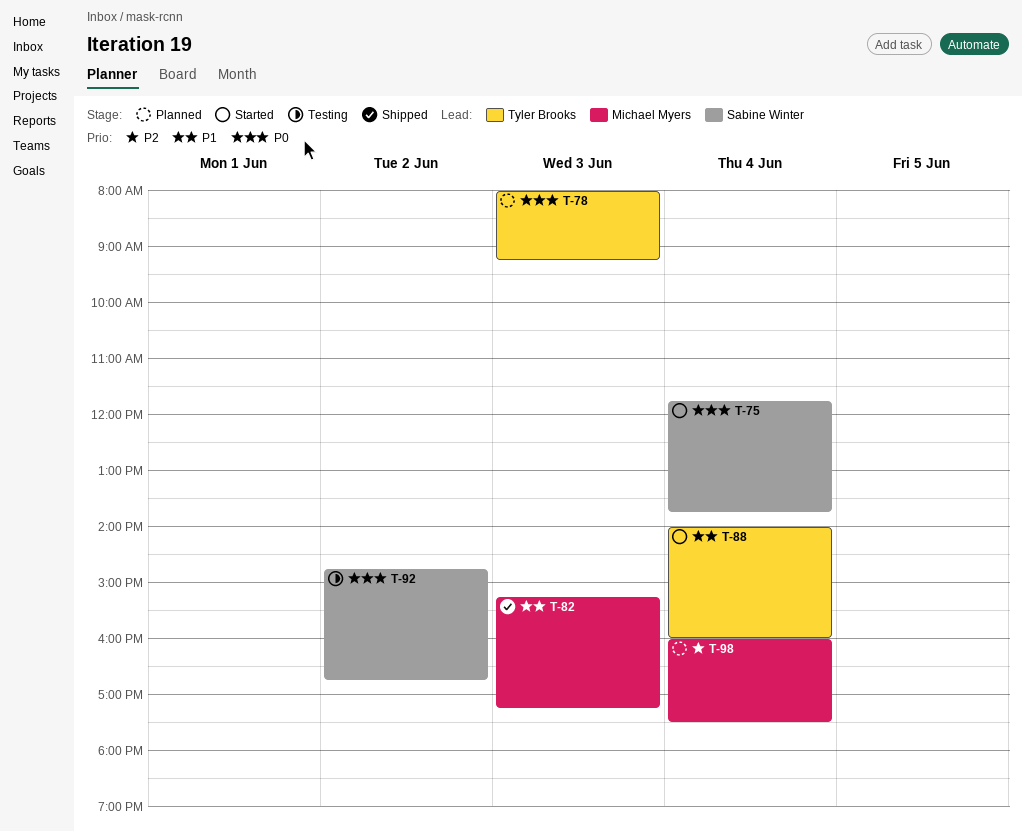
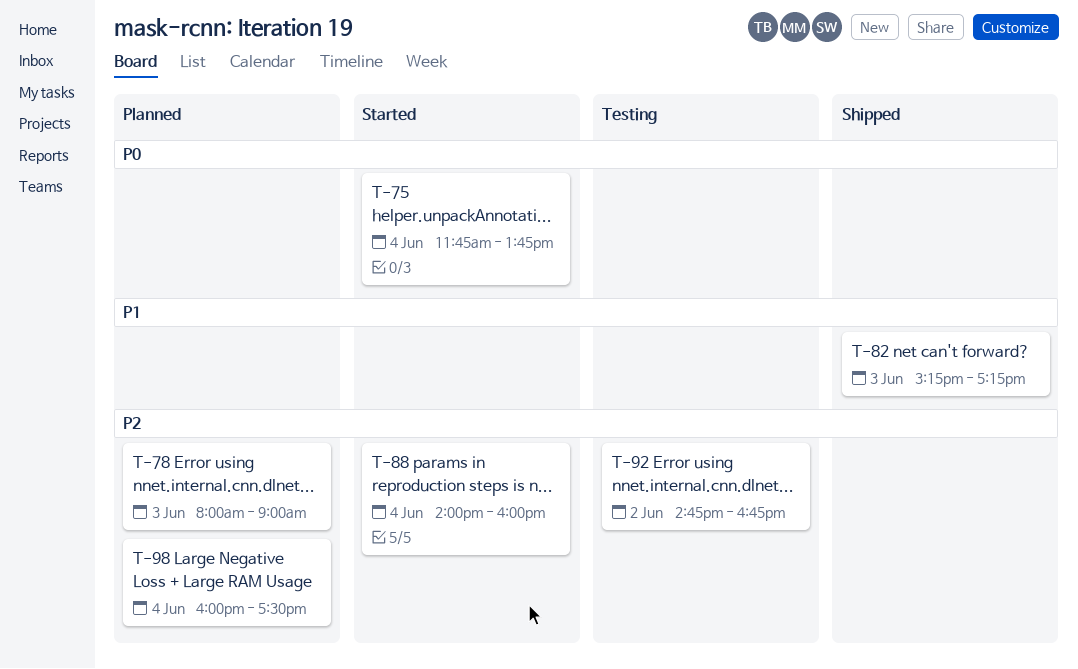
T-78, priority: P0 -> P2
T-78, ends: 09:15 -> 09:00
T-88, priority: P1 -> P2
T-92, priority: P0 -> P2

